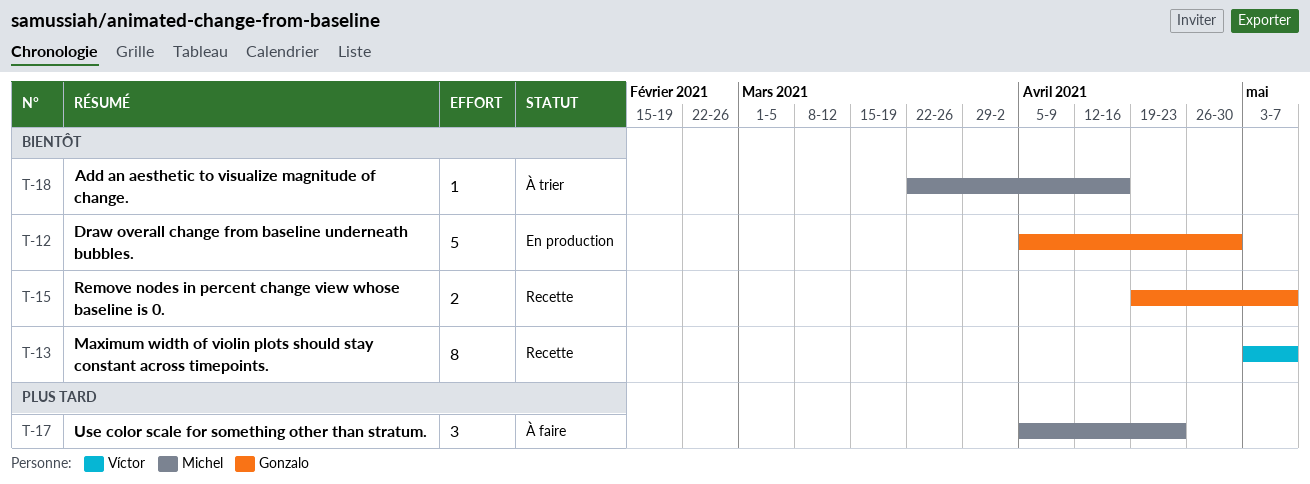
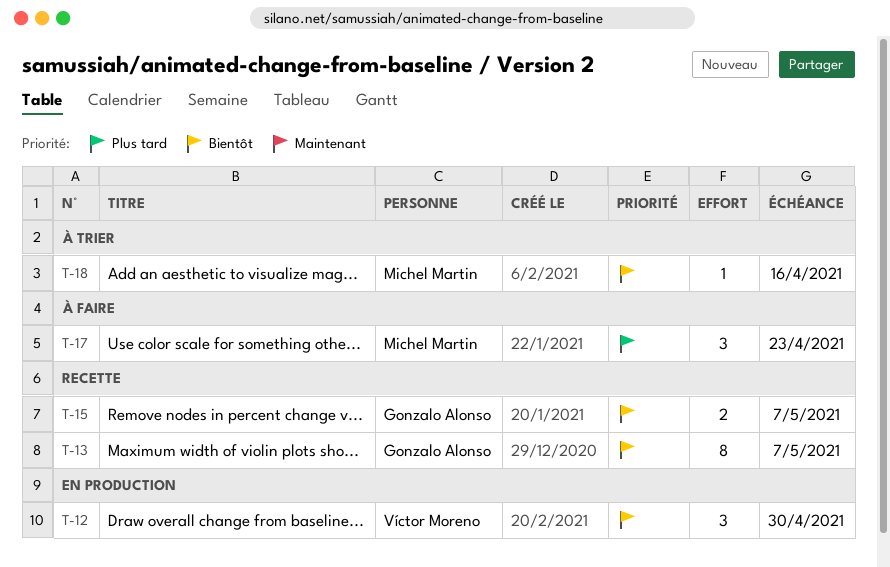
T-12, owner: Gonzalo Alonso -> Víctor Moreno
T-12, estimate: 5 -> 3
T-13, owner: Víctor Moreno -> Gonzalo Alonso

